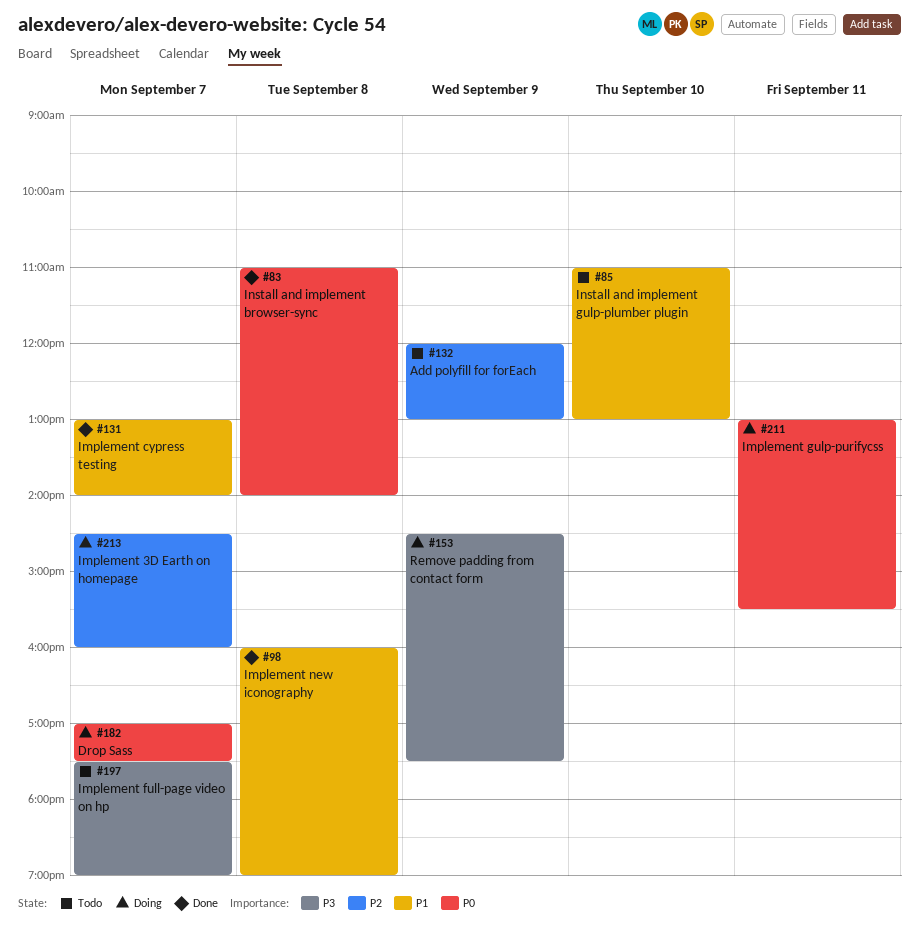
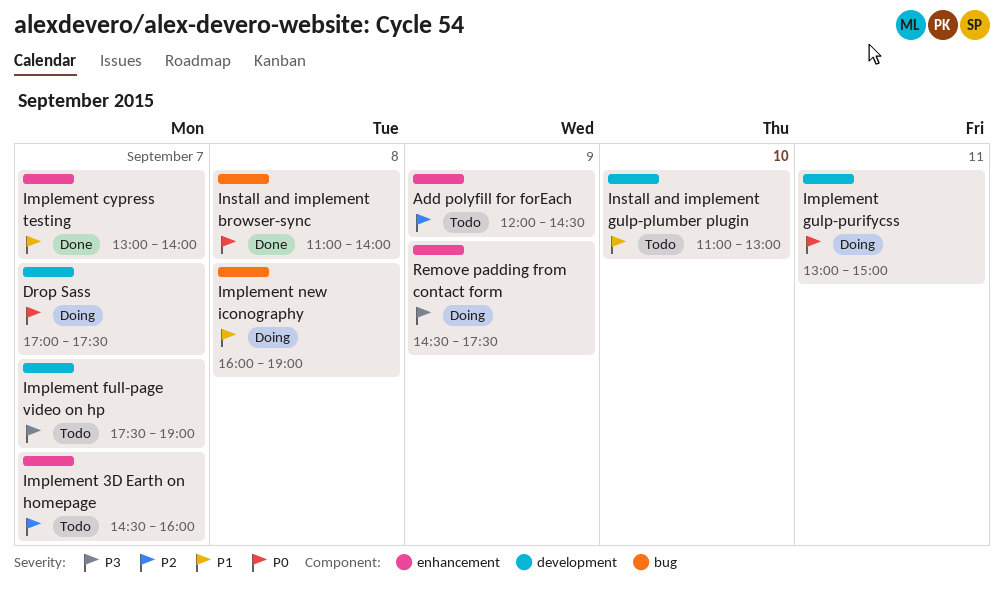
Add polyfill for forEach, ends: 13:00 -> 14:30
Implement 3D Earth on homepage, status: Doing -> Todo
Implement gulp-purifycss, ends: 15:30 -> 15:00
Implement new iconography, status: Done -> Doing

